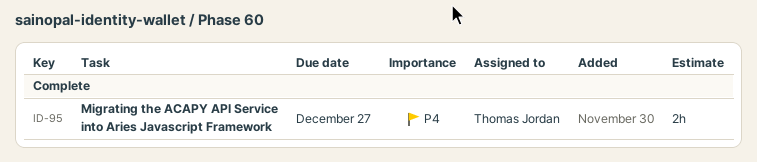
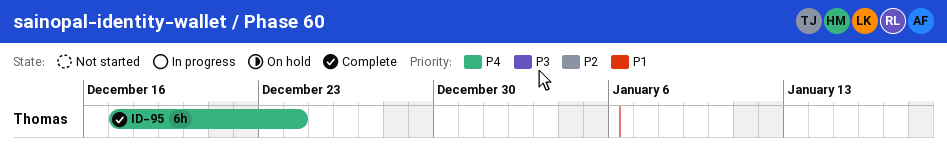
ID-95, estimate: 2h -> 6h
ID-95, due: Dec 27 -> Dec 24

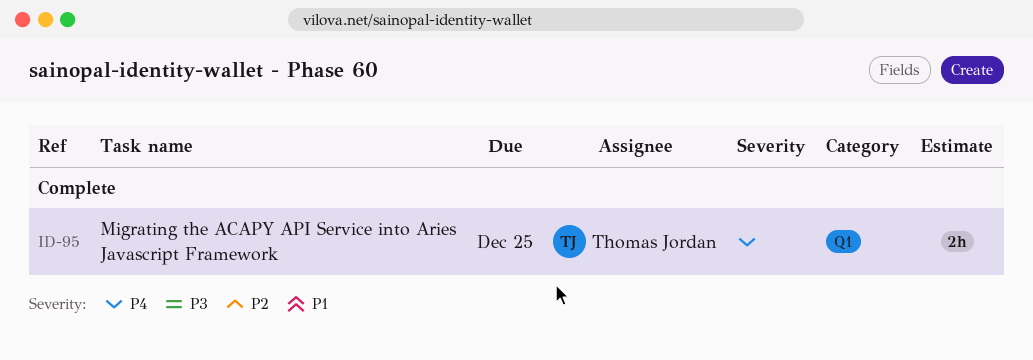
ID-95, estimate: 6h -> 2h
ID-95, due: Dec 24 -> Dec 25

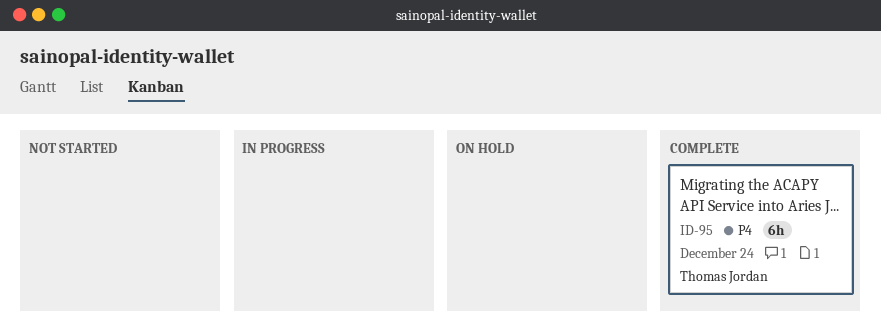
ID-95, estimate: 2h -> 6h
ID-95, due: Dec 25 -> Dec 24

